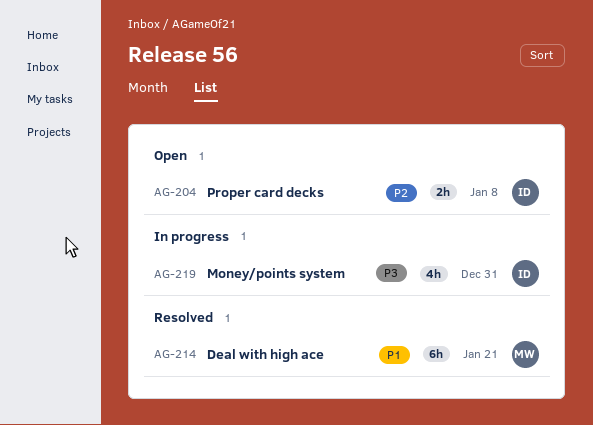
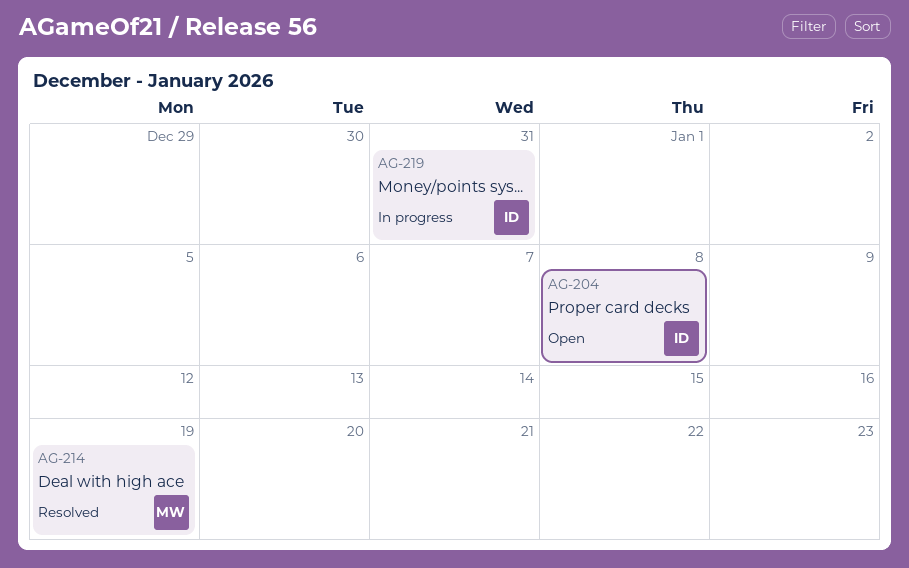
AG-214, due: Jan 21 -> Jan 19

